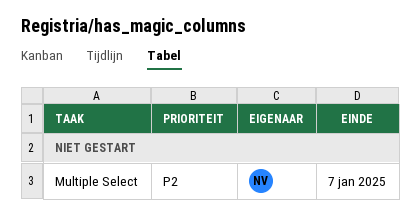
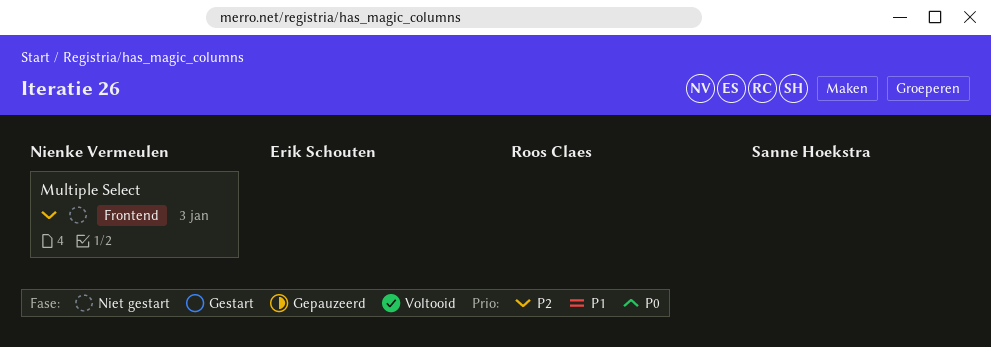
Multiple Select, due: Jan 7 -> Jan 3

